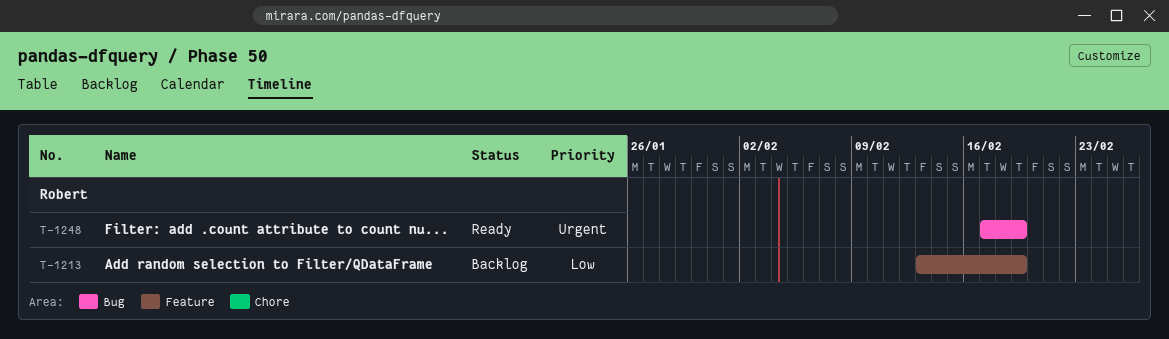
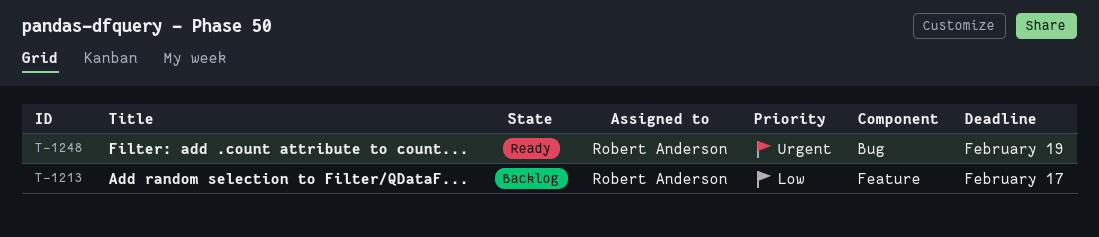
T-1213, due: Feb 19 -> Feb 17

